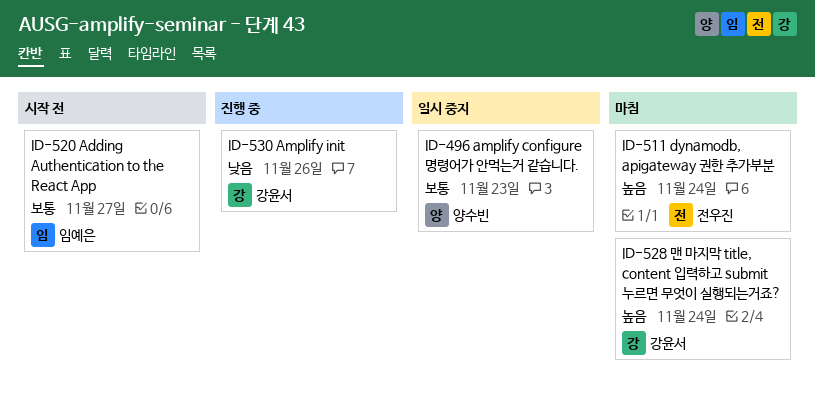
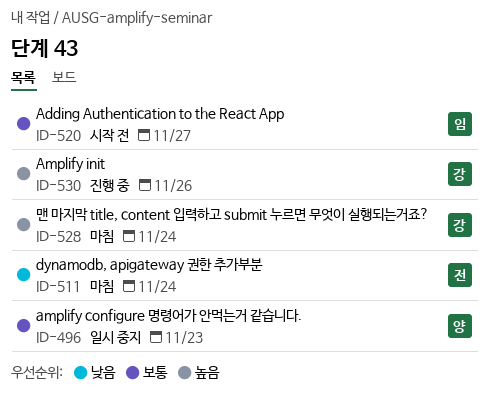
ID-511, priority: 높음 -> 낮음
ID-530, priority: 낮음 -> 높음

